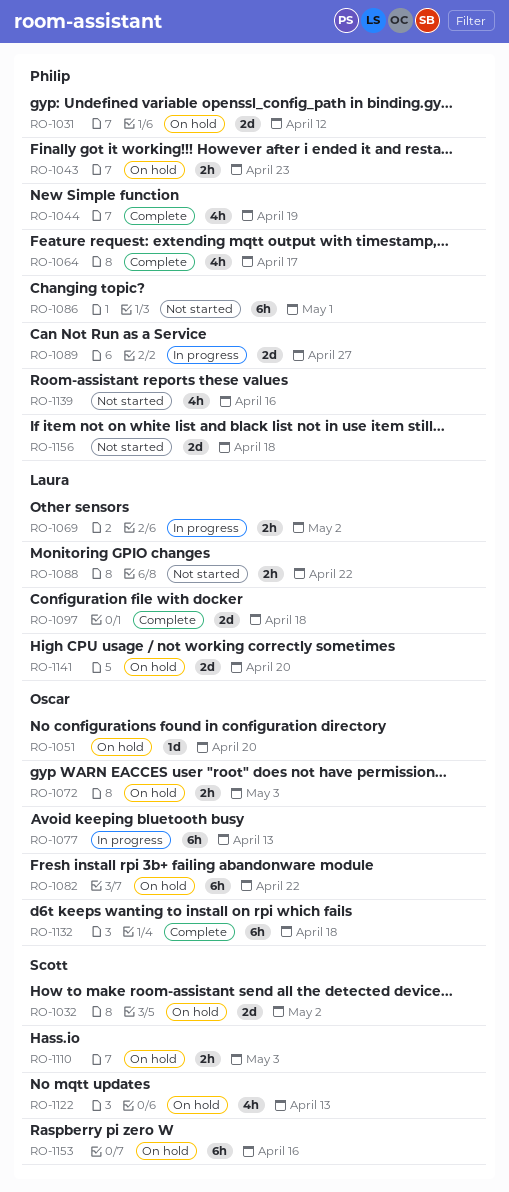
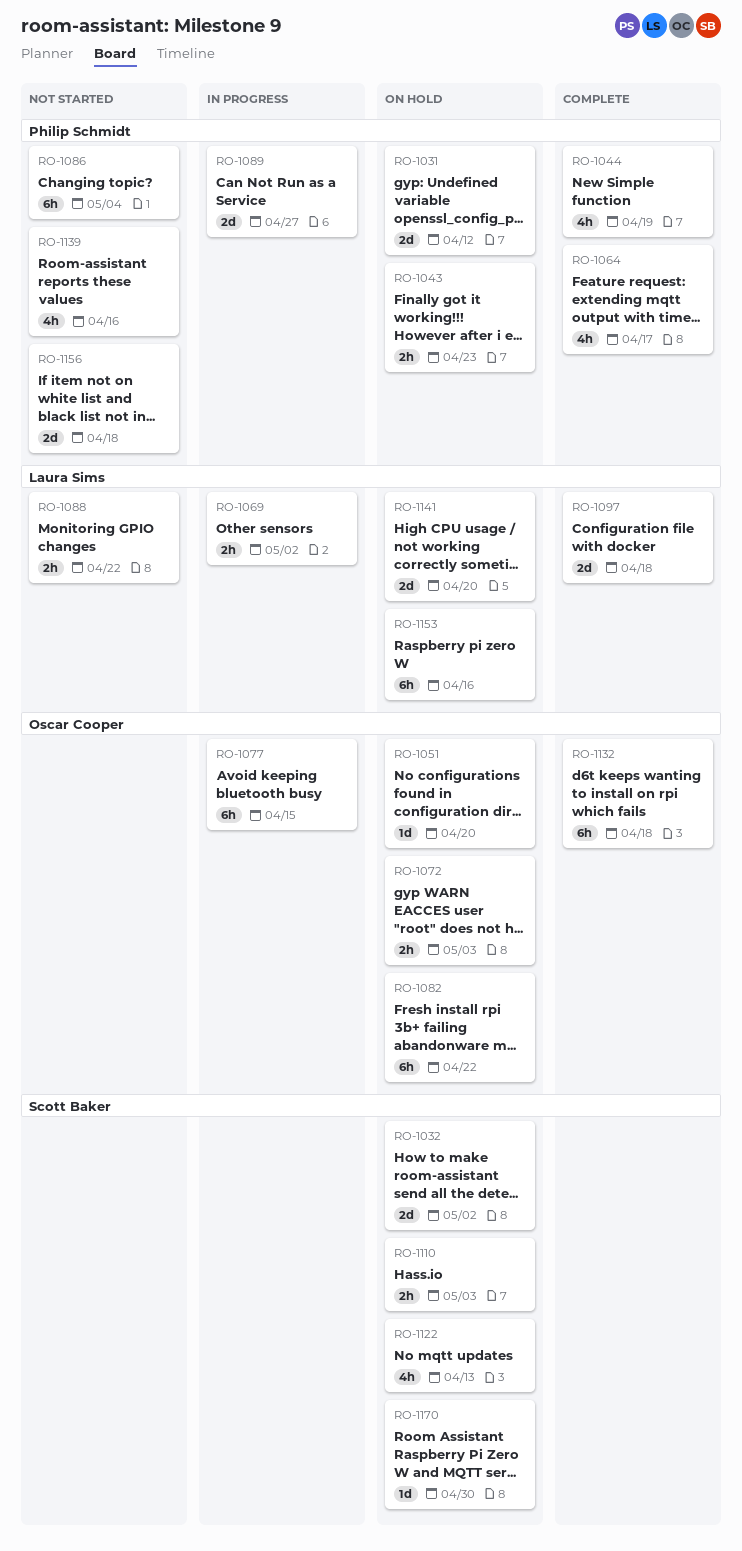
RO-1077, due: Apr 13 -> Apr 15
RO-1086, due: May 1 -> May 4
RO-1153, owner: Scott Baker -> Laura Sims
RO-1170: none -> present

